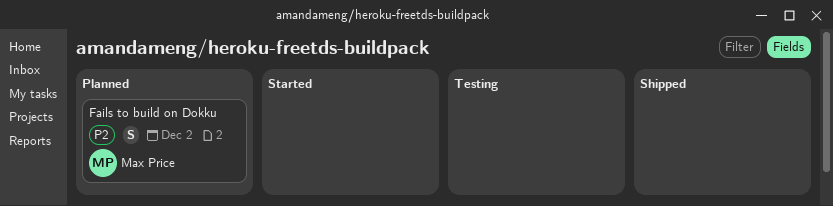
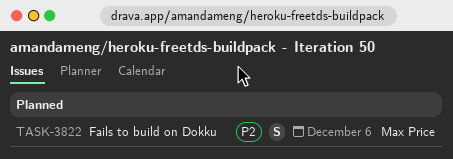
Fails to build on Dokku, due: Dec 2 -> Dec 6

